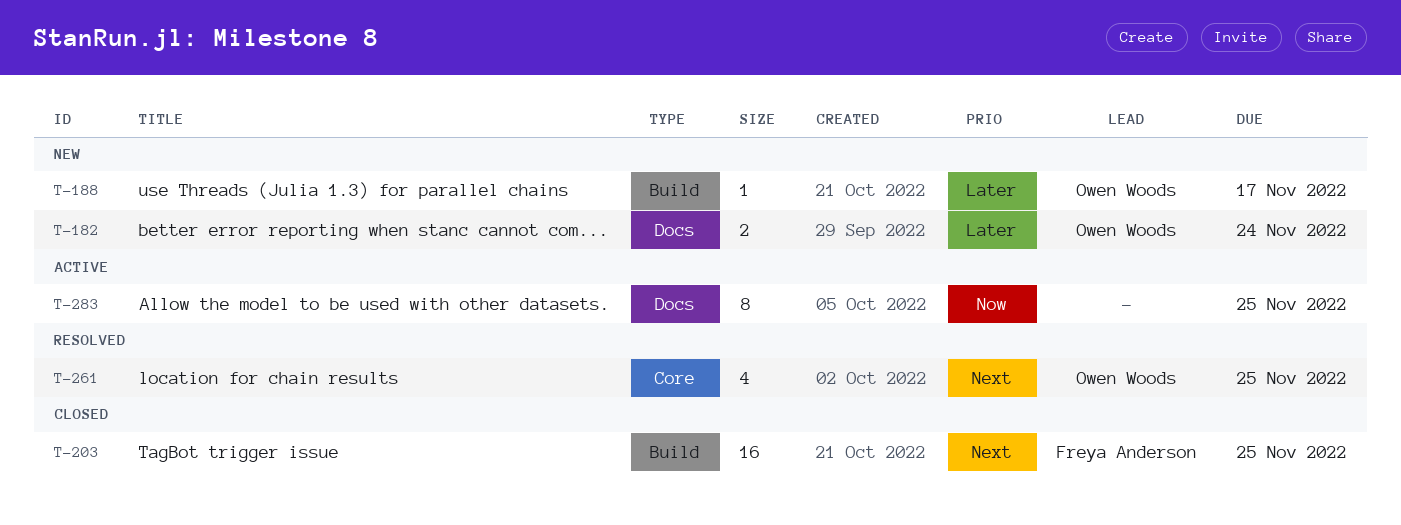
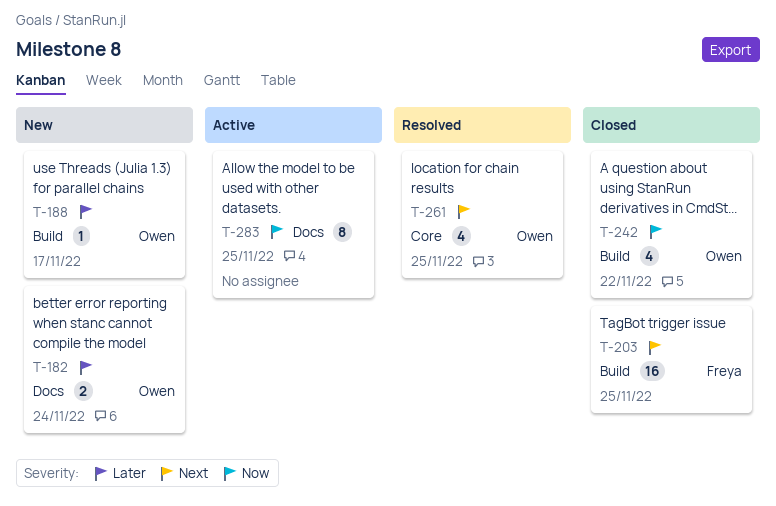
T-242: none -> present

